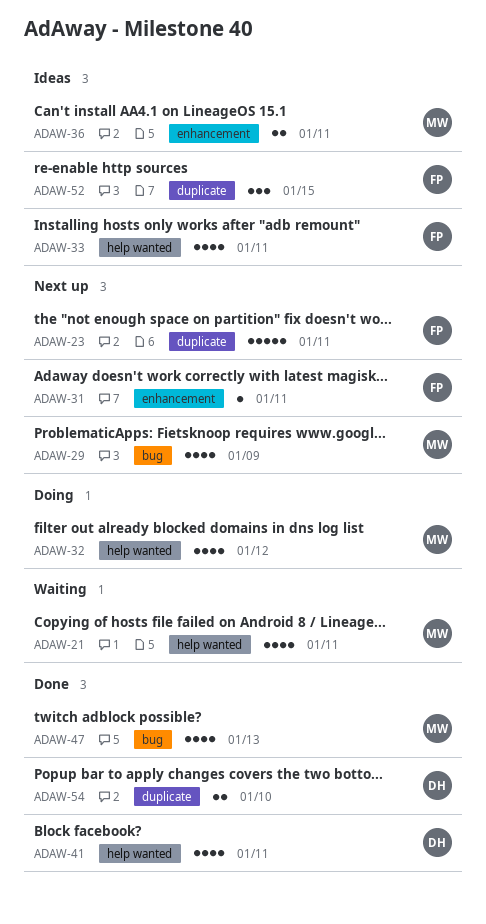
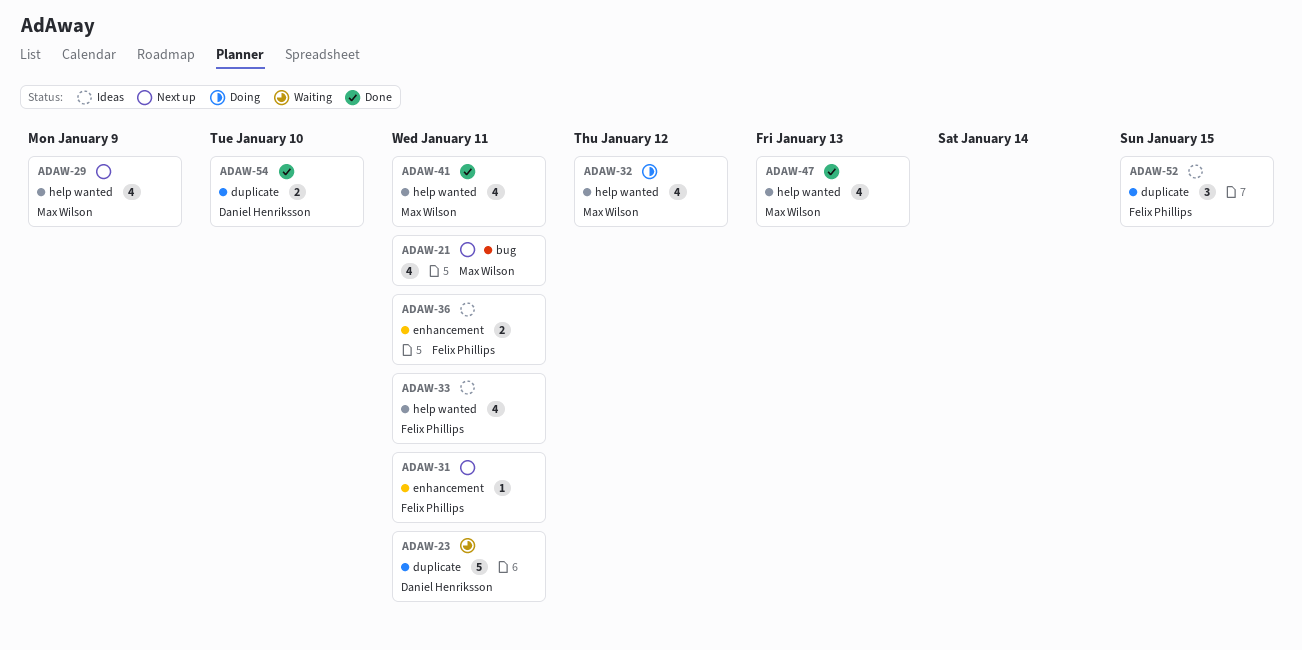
ADAW-21, status: Waiting -> Next up
ADAW-21, label: help wanted -> bug
ADAW-23, status: Next up -> Waiting
ADAW-23, owner: Felix Phillips -> Daniel Henriksson
ADAW-29, label: bug -> help wanted
ADAW-36, owner: Max Wilson -> Felix Phillips
ADAW-41, owner: Daniel Henriksson -> Max Wilson
ADAW-47, label: bug -> help wanted

